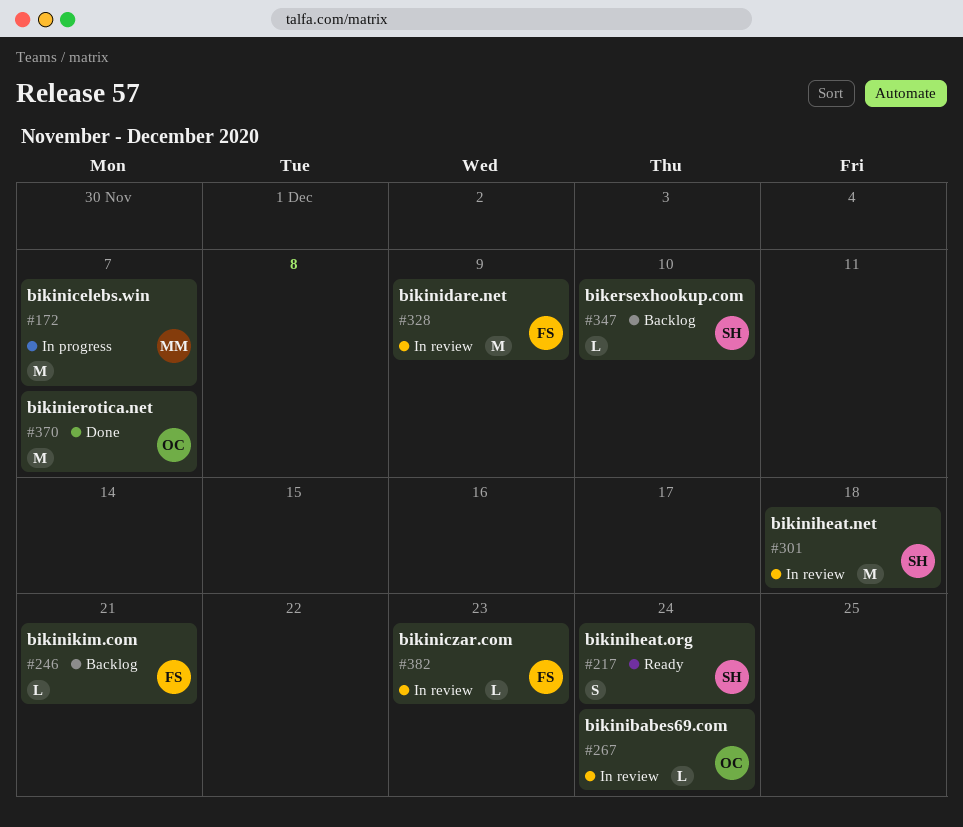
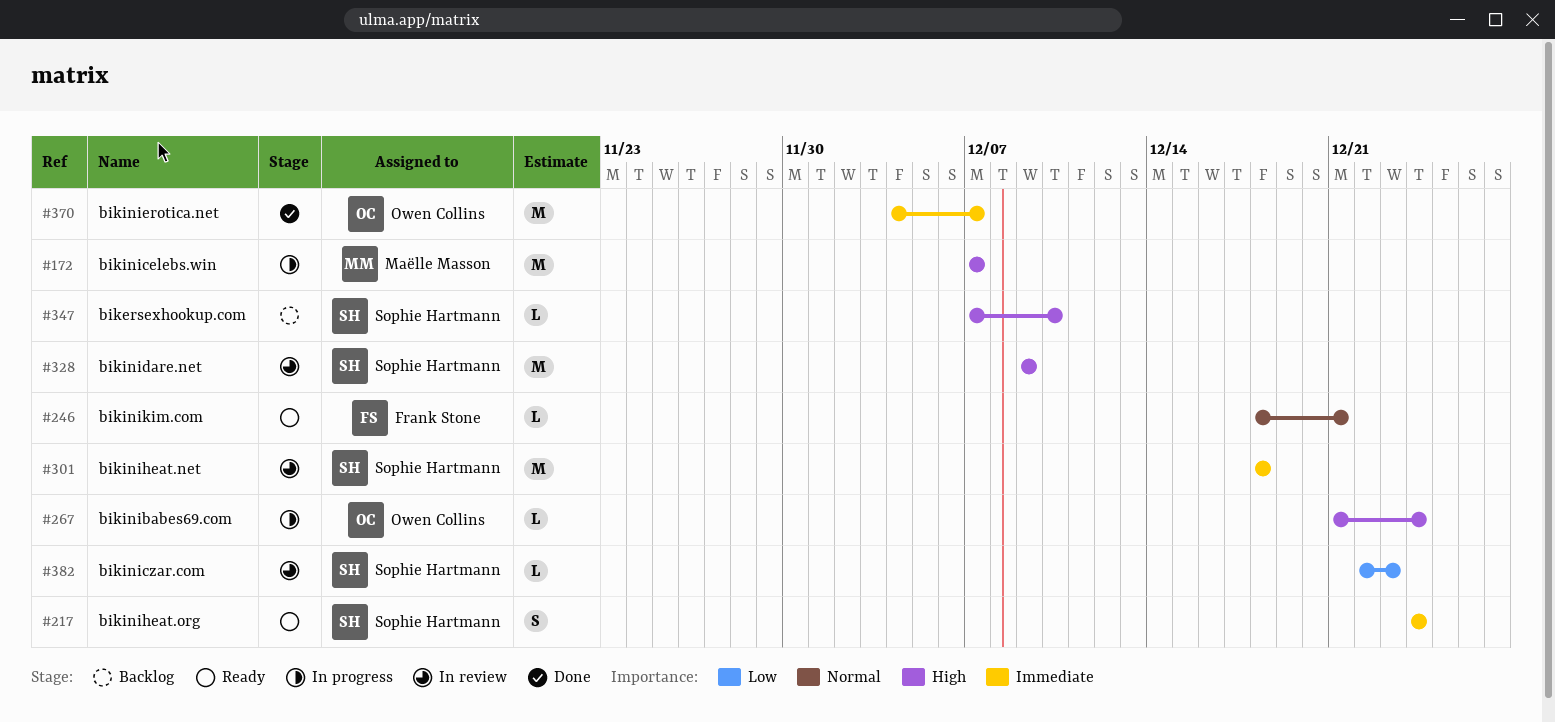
#246, status: Backlog -> Ready
#267, status: In review -> In progress
#328, owner: Frank Stone -> Sophie Hartmann
#382, owner: Frank Stone -> Sophie Hartmann

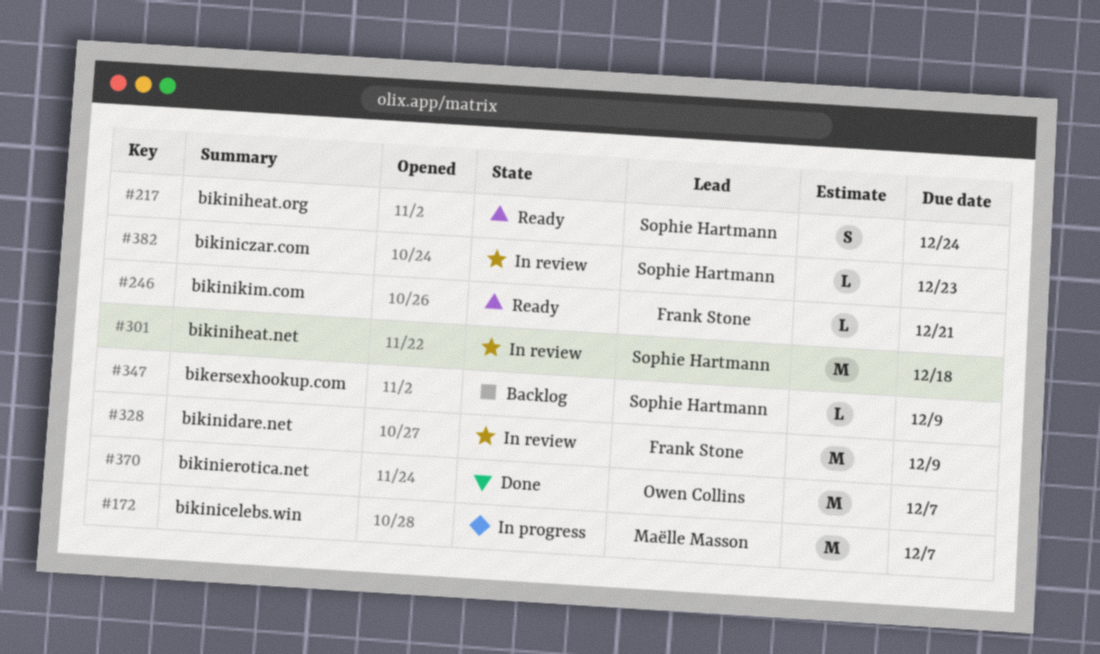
#267: present -> none
#328, owner: Sophie Hartmann -> Frank Stone
#347, due: Dec 10 -> Dec 9

